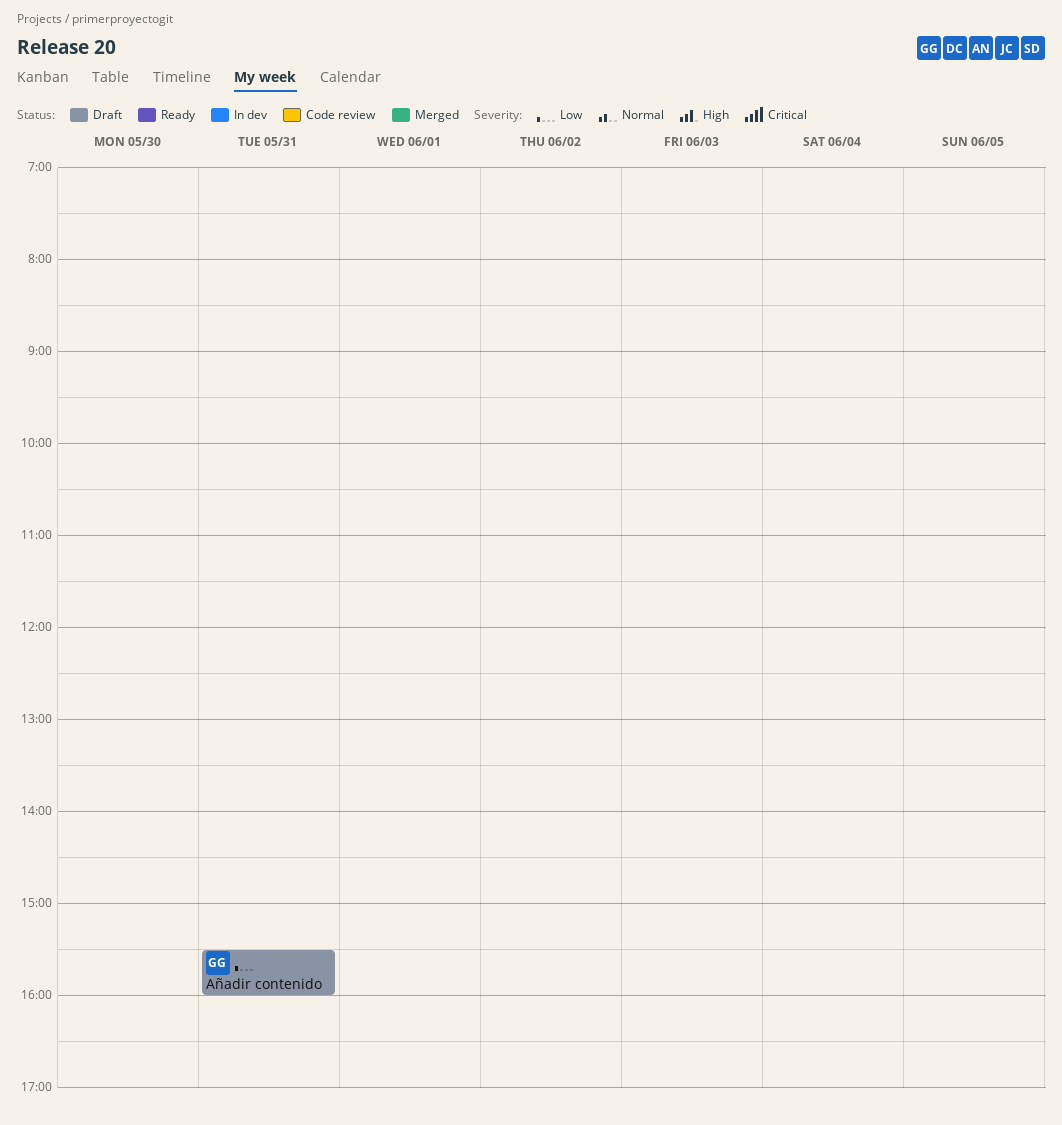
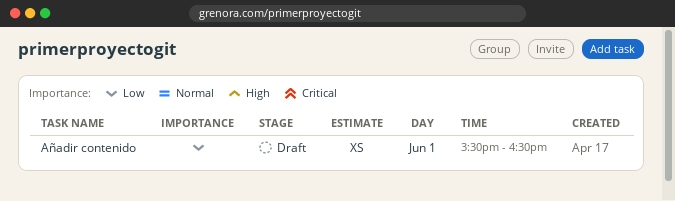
Añadir contenido, day: May 31 -> Jun 1
Añadir contenido, ends: 16:00 -> 16:30

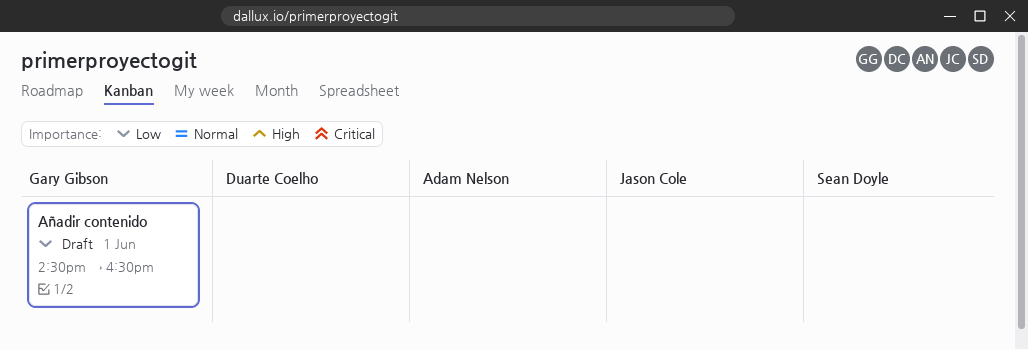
Añadir contenido, begins: 15:30 -> 14:30

